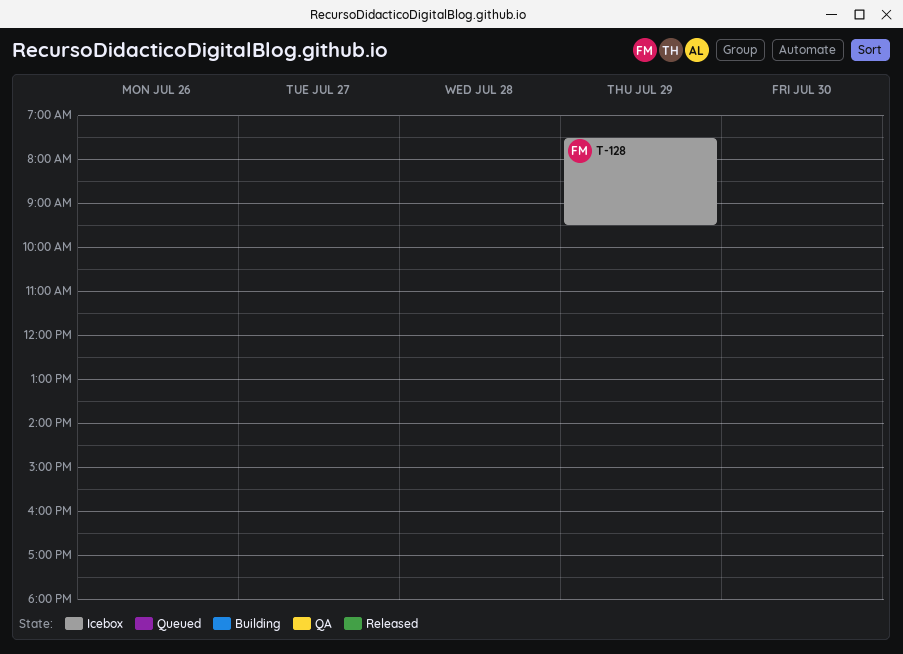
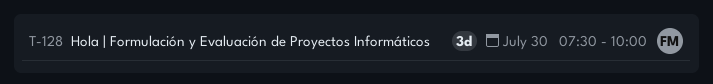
T-128, day: Jul 29 -> Jul 30
T-128, ends: 09:30 -> 10:00

